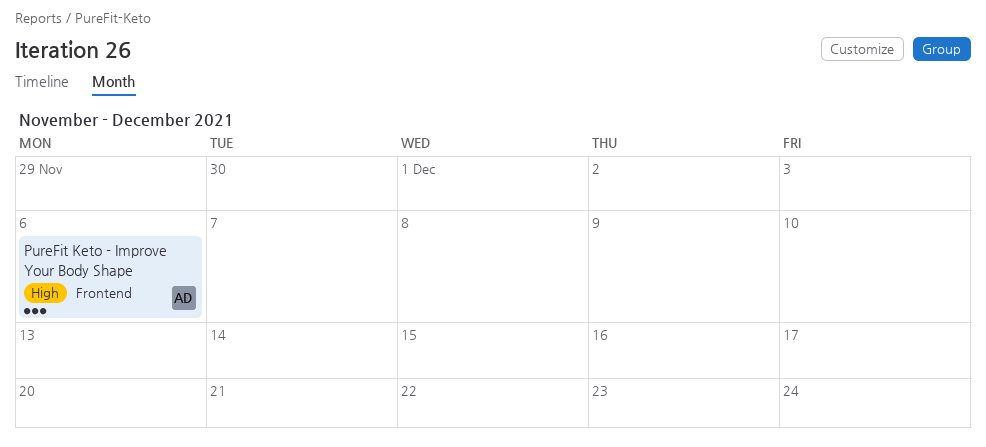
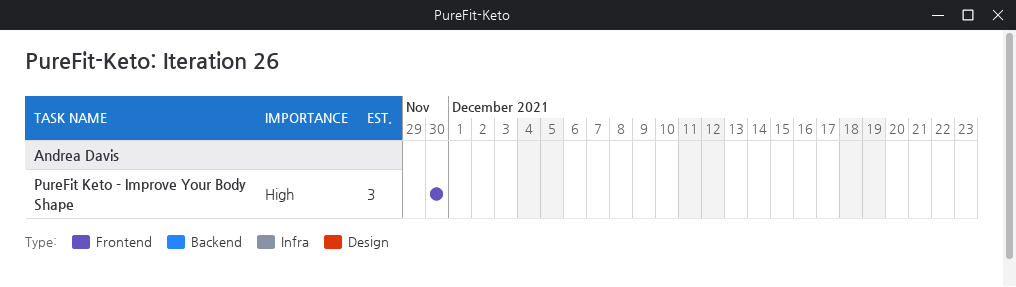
PureFit Keto - Improve Your Body Shape, due: Dec 6 -> Nov 30

